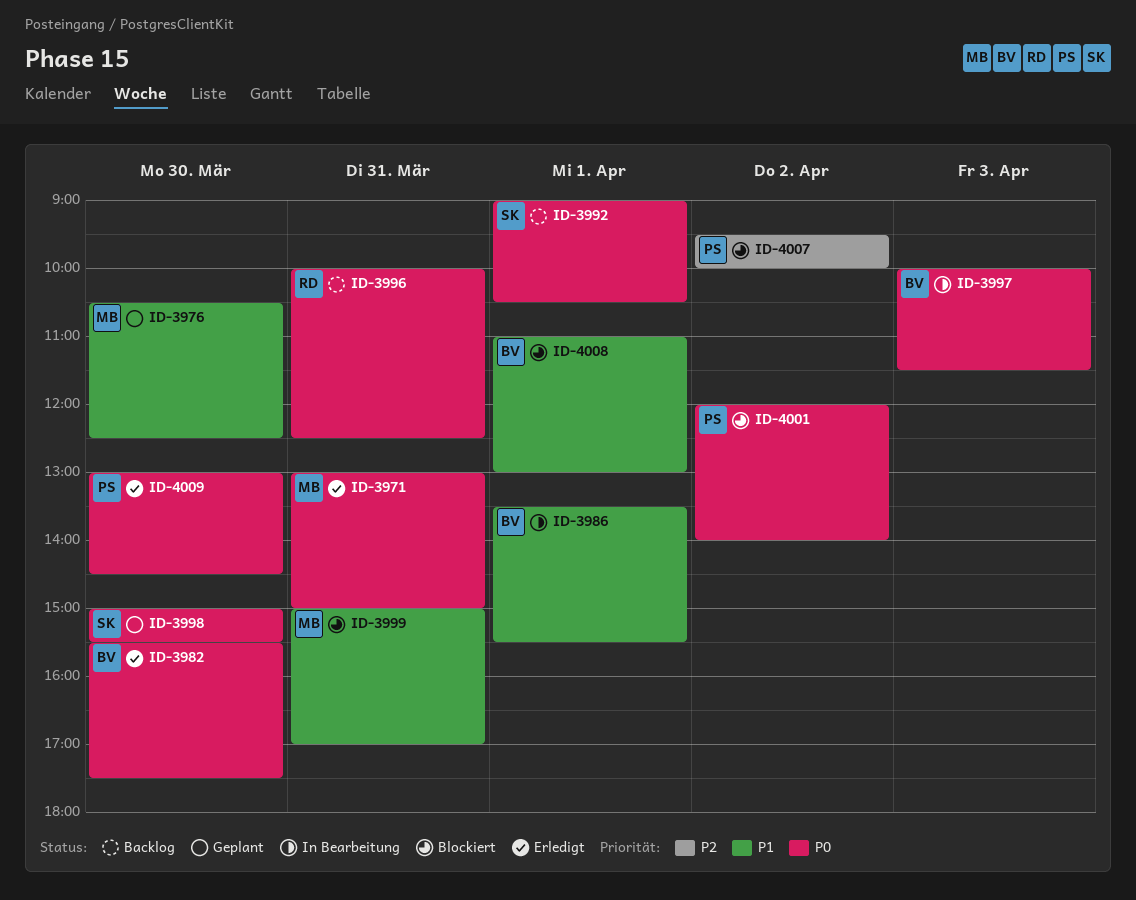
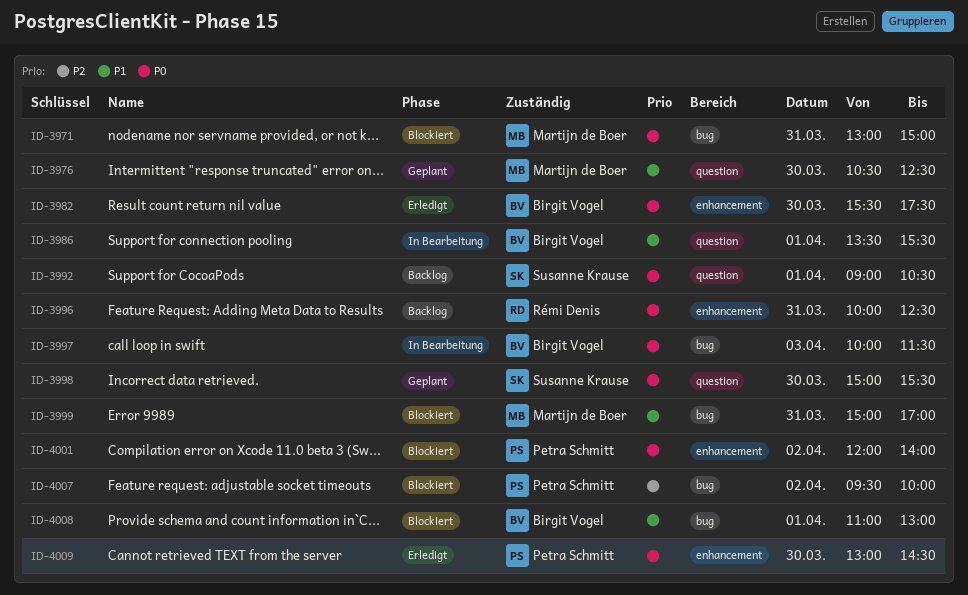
ID-3971, status: Erledigt -> Blockiert

